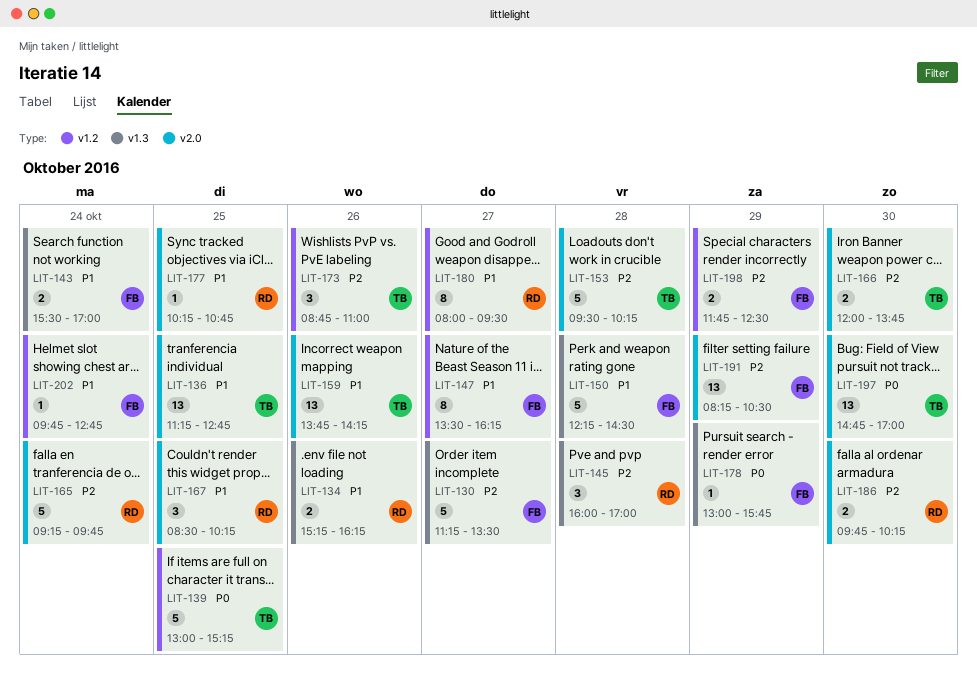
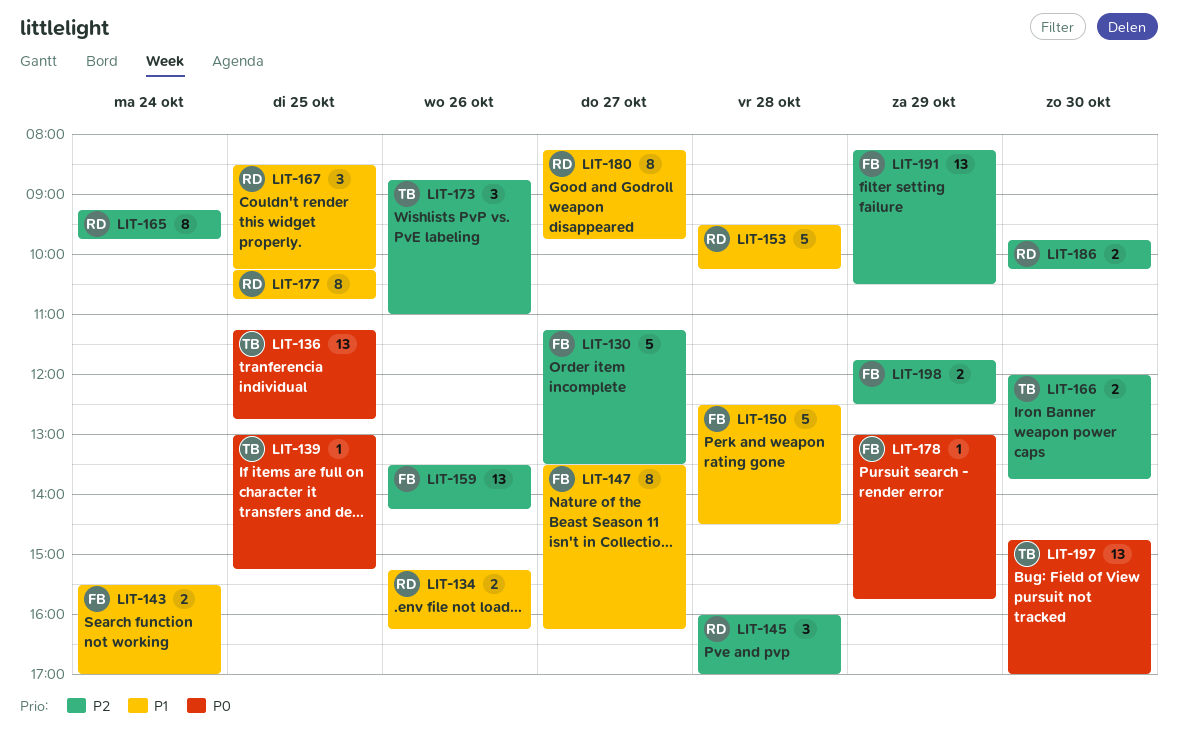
LIT-136, priority: P1 -> P0
LIT-139, estimate: 5 -> 1
LIT-150, begins: 12:15 -> 12:30
LIT-153, owner: TB -> RD
LIT-153, priority: P2 -> P1
LIT-159, owner: TB -> FB
LIT-159, priority: P1 -> P2
LIT-159, begins: 13:45 -> 13:30
LIT-165, estimate: 5 -> 8
LIT-177, estimate: 1 -> 8
LIT-180, begins: 08:00 -> 08:15
LIT-180, ends: 09:30 -> 09:45
LIT-202: present -> none

